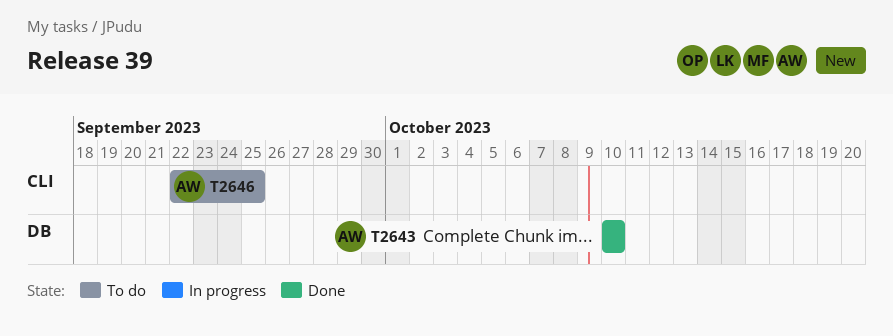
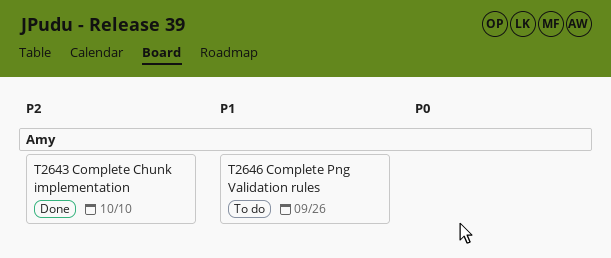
T2646, due: Sep 25 -> Sep 26

